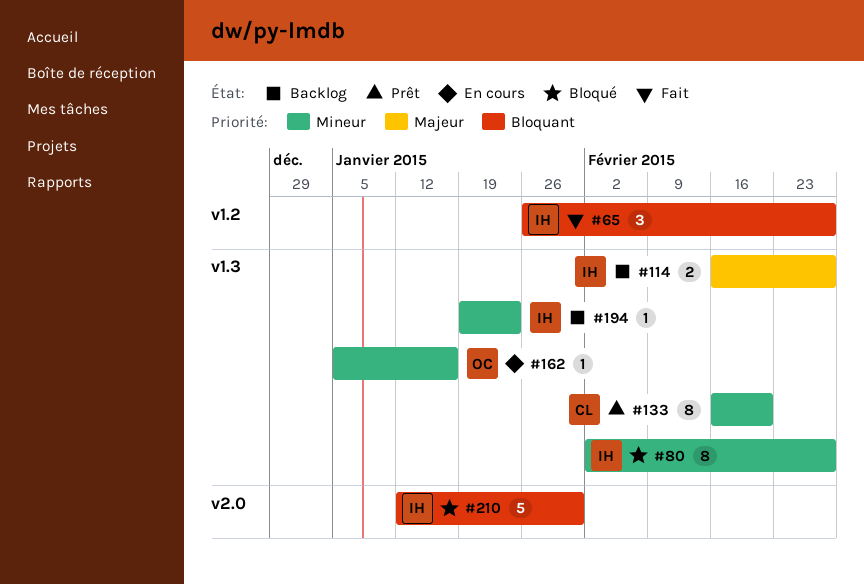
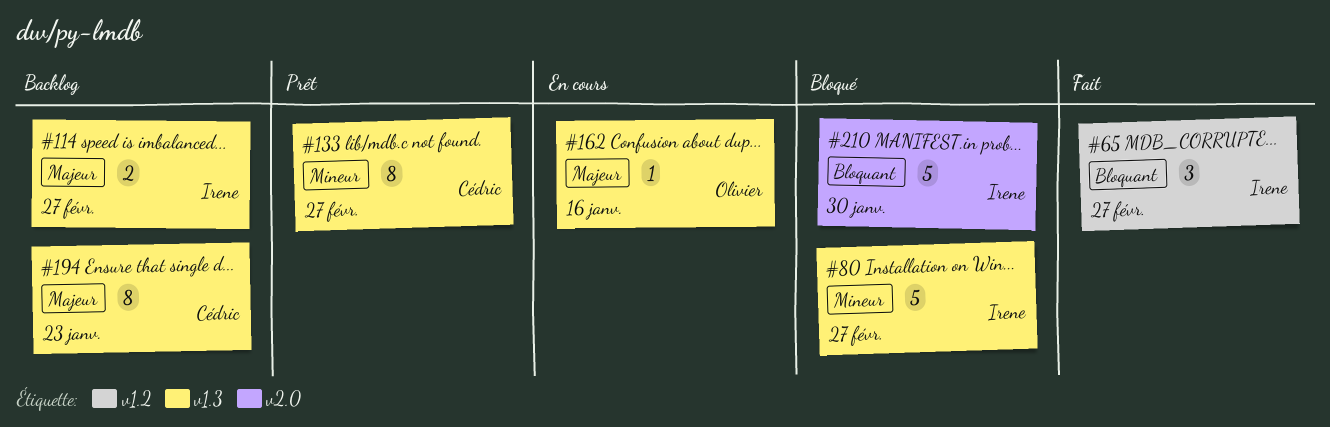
#80, estimate: 8 -> 5
#133, due: Feb 20 -> Feb 27
#162, priority: Mineur -> Majeur
#194, owner: Irene -> Cédric
#194, priority: Mineur -> Majeur
#194, estimate: 1 -> 8

